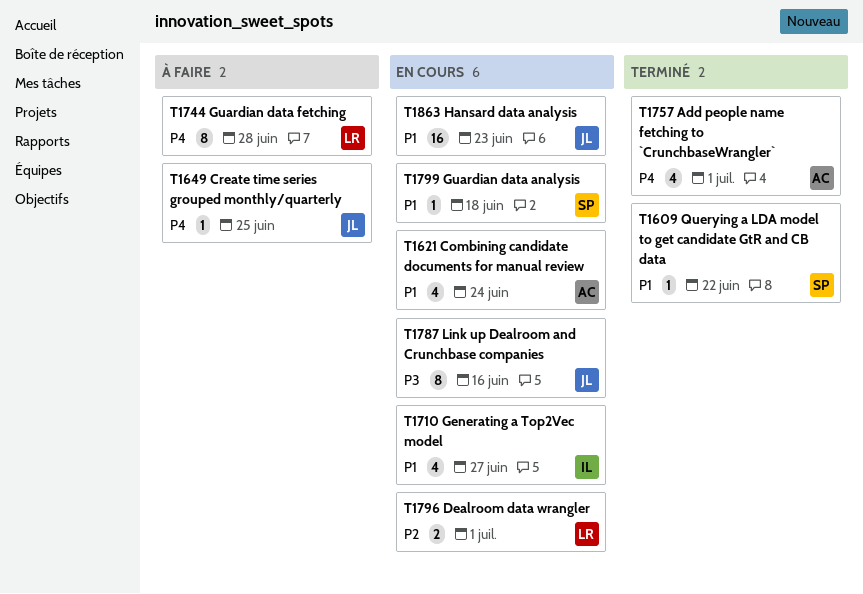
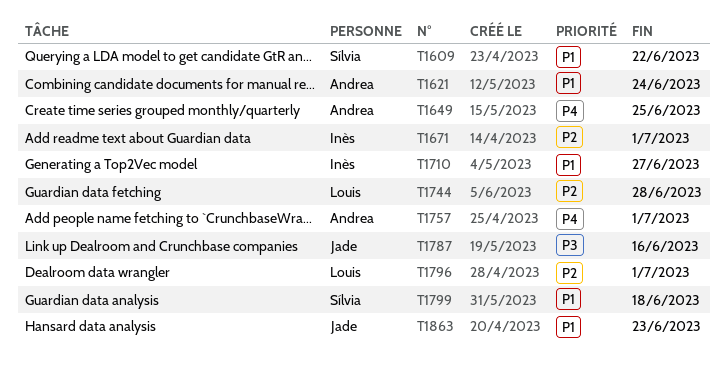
T1649, owner: Jade -> Andrea
T1671: none -> present
T1744, priority: P4 -> P2

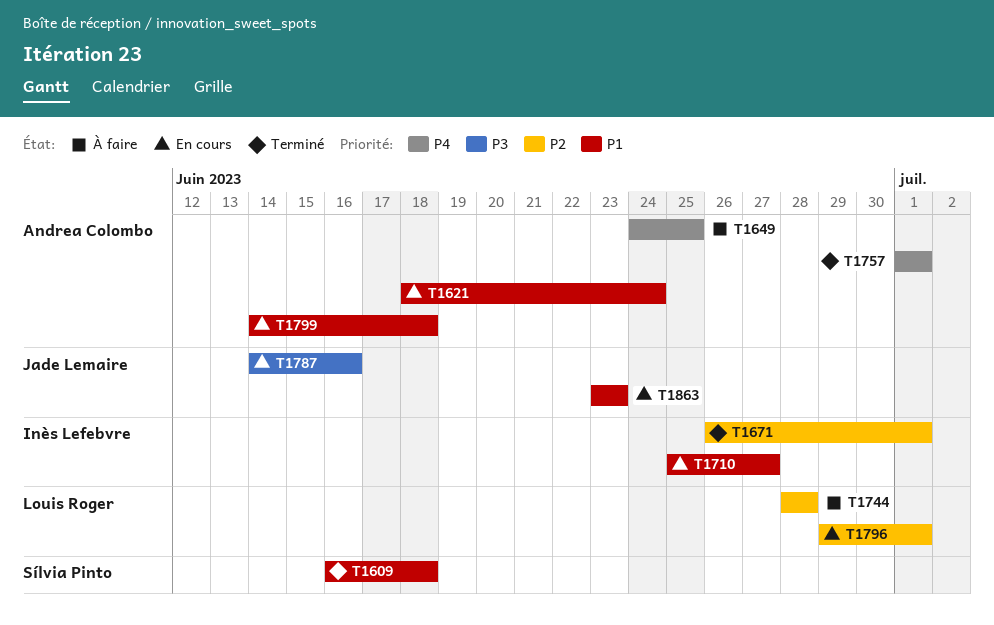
T1609, due: Jun 22 -> Jun 18
T1799, owner: Sílvia Pinto -> Andrea Colombo

